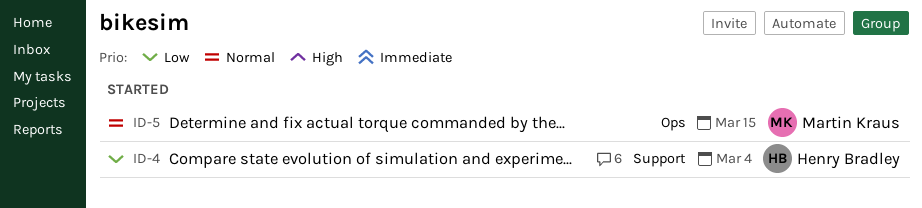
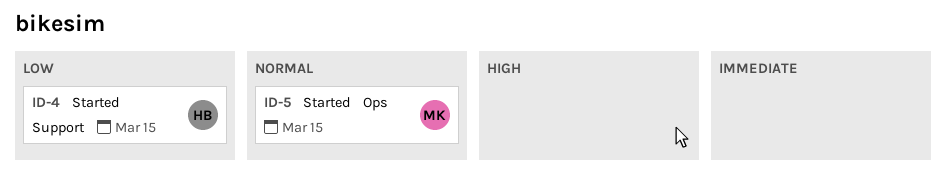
ID-4, due: Mar 4 -> Mar 15

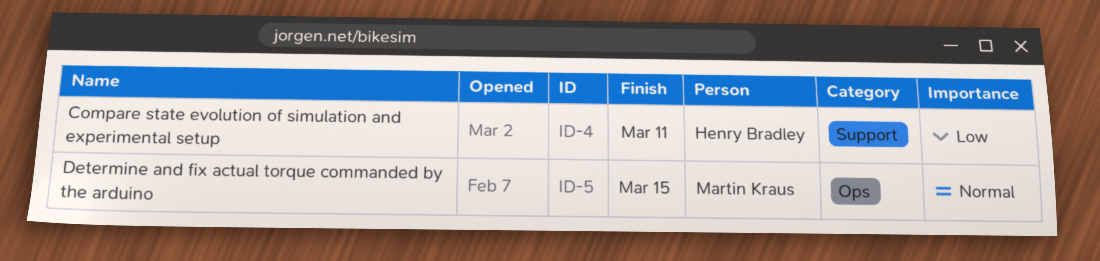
ID-4, due: Mar 15 -> Mar 11

